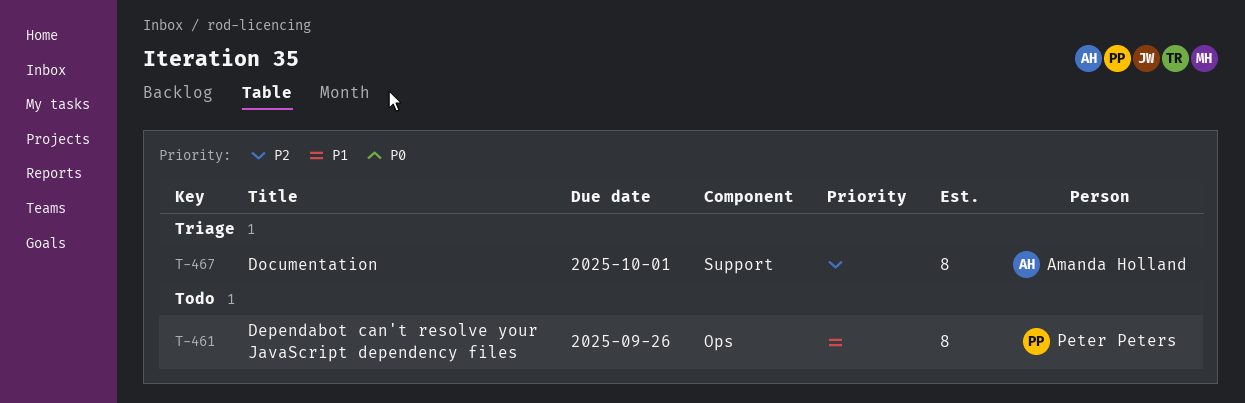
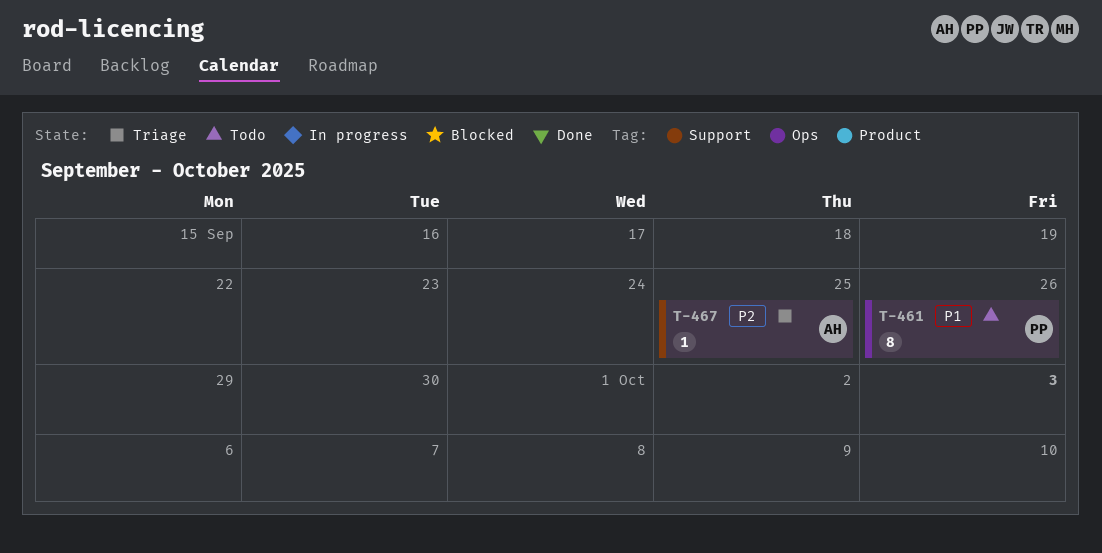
T-467, estimate: 8 -> 1
T-467, due: Oct 1 -> Sep 25

